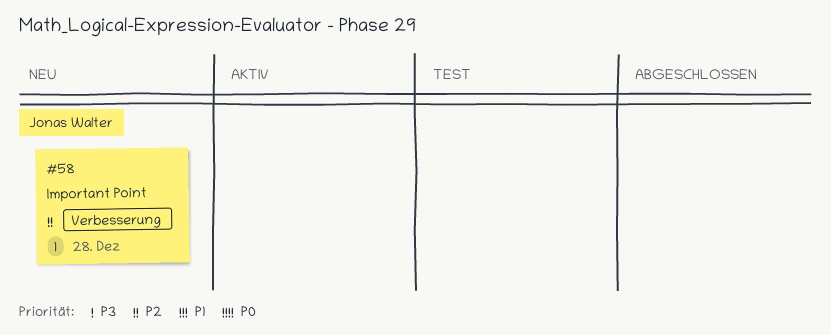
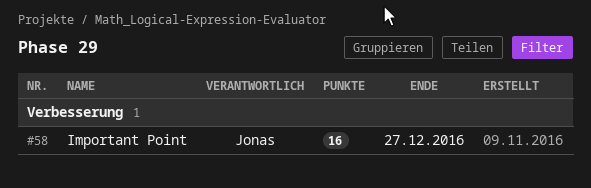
#58, estimate: 1 -> 16
#58, due: Dec 28 -> Dec 27

